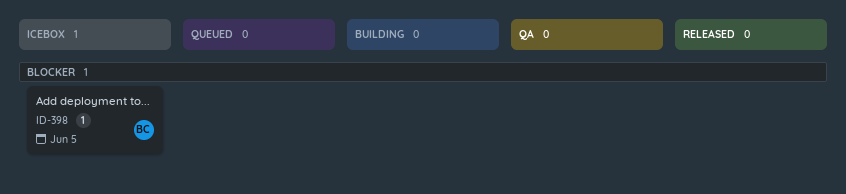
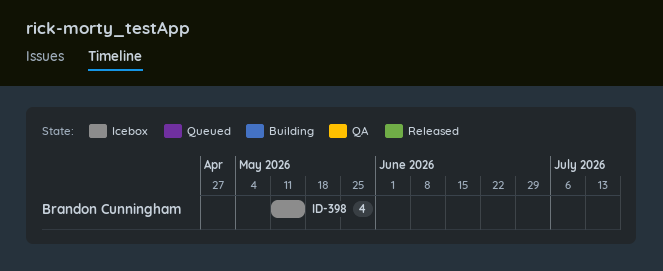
ID-398, estimate: 1 -> 4
ID-398, due: Jun 5 -> May 15

